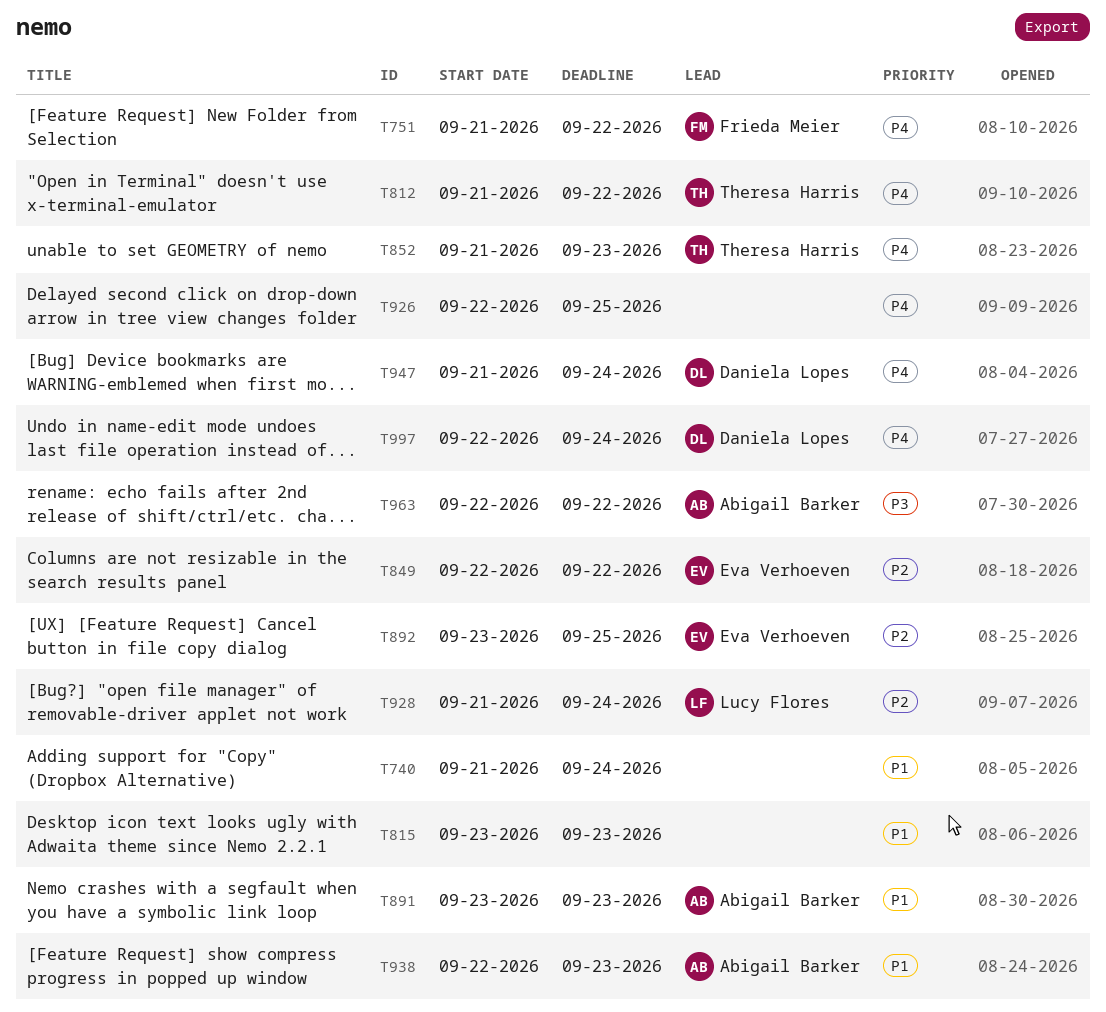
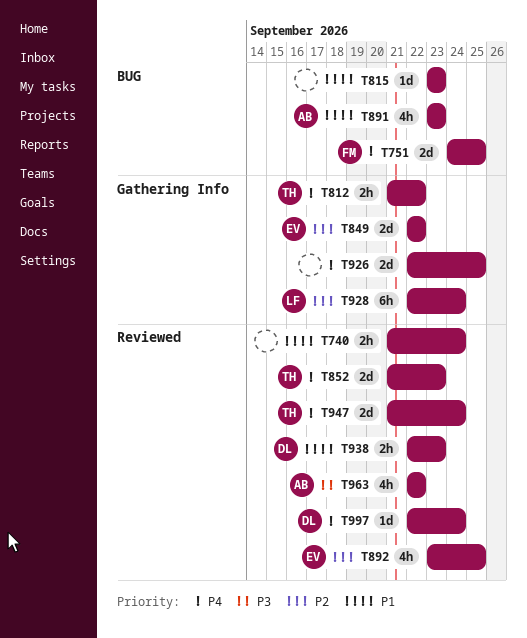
T751, start: Sep 21 -> Sep 24
T751, due: Sep 22 -> Sep 25
T928, start: Sep 21 -> Sep 22
T938, owner: Abigail Barker -> Daniela Lopes
T947, owner: Daniela Lopes -> Theresa Harris

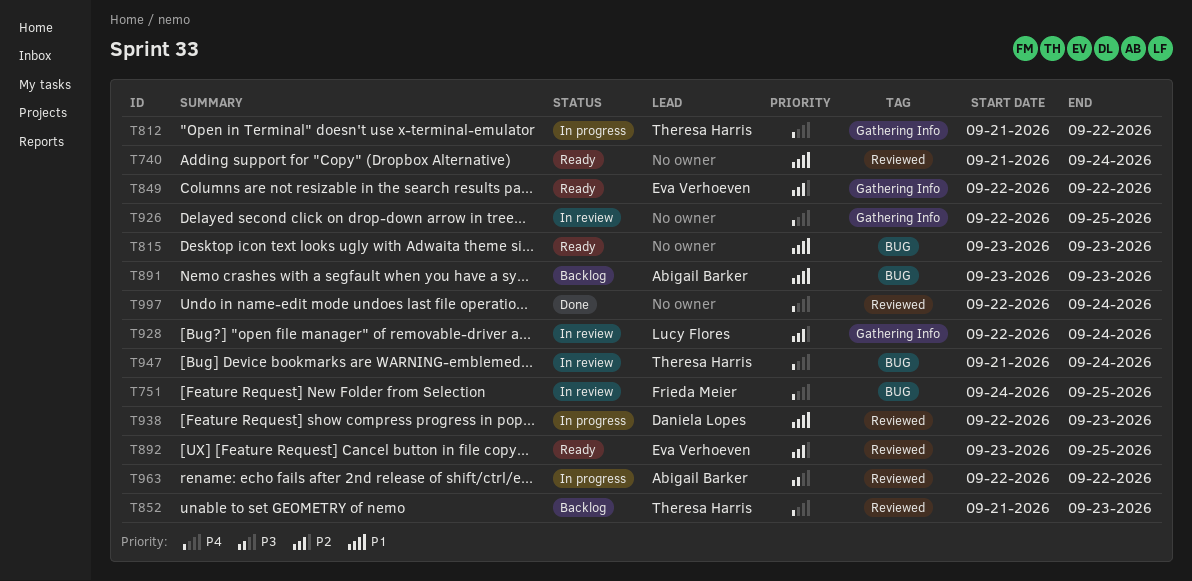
T947, label: Reviewed -> BUG
T997, owner: Daniela Lopes -> none

